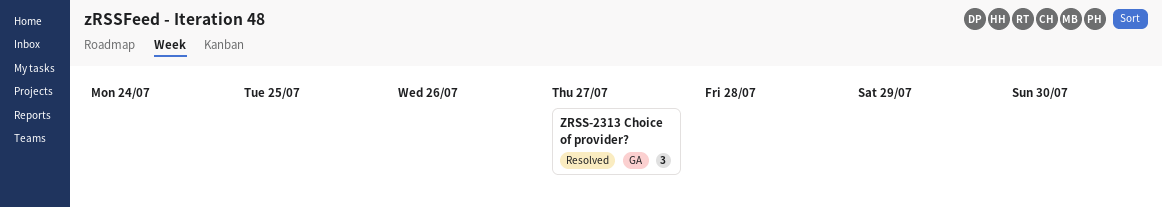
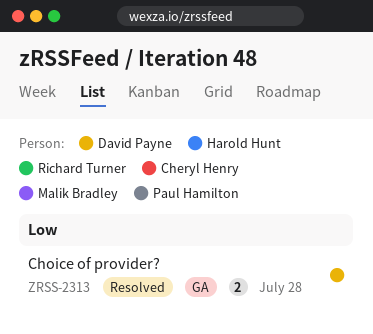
ZRSS-2313, estimate: 3 -> 2
ZRSS-2313, due: Jul 27 -> Jul 28

